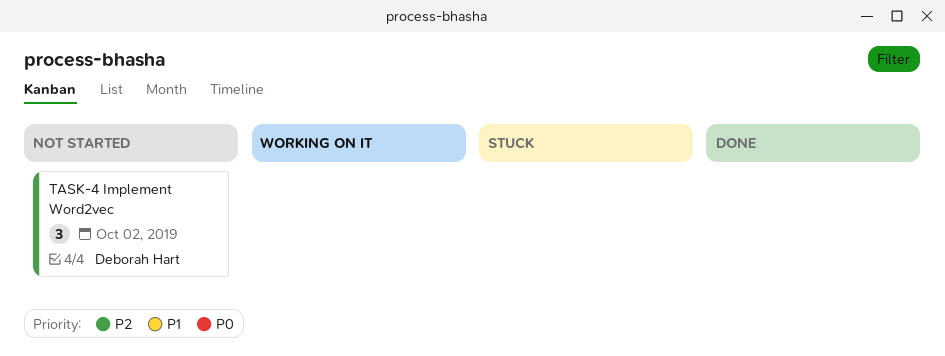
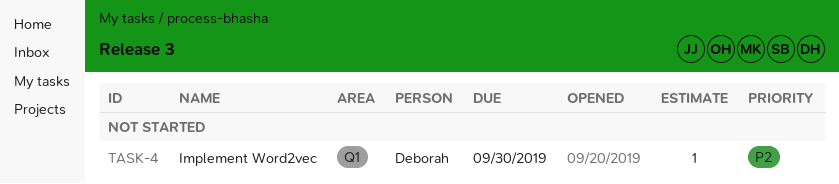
TASK-4, estimate: 3 -> 1
TASK-4, due: Oct 2 -> Sep 30

